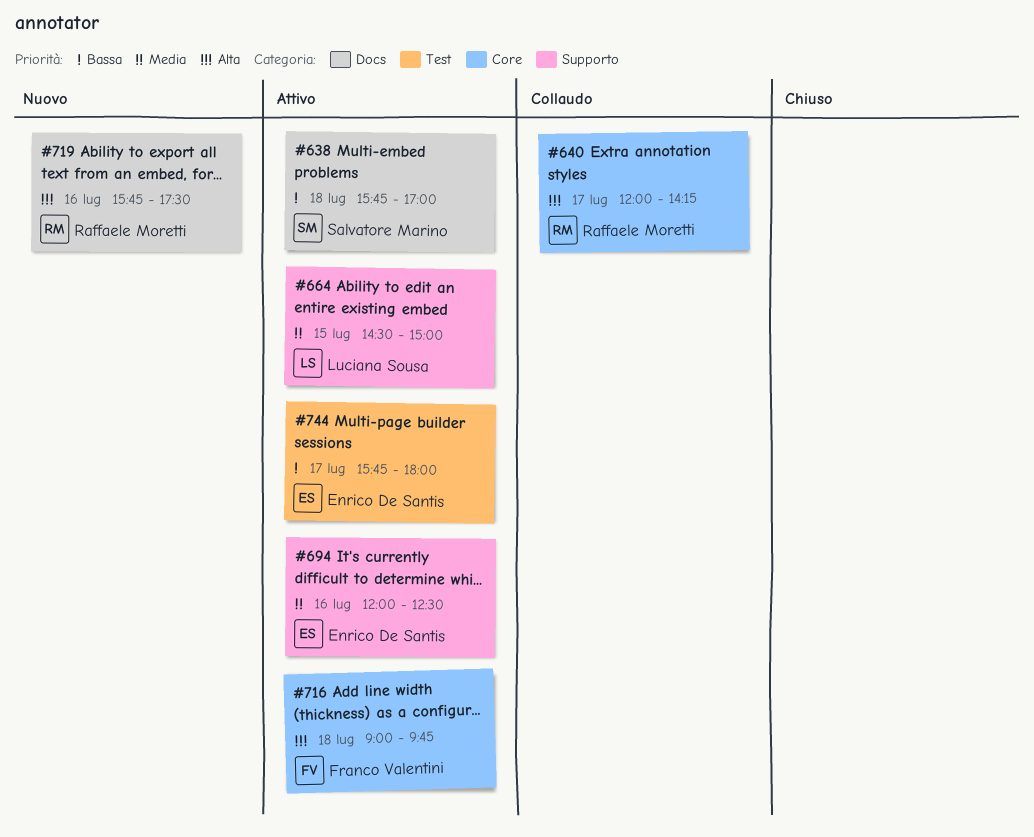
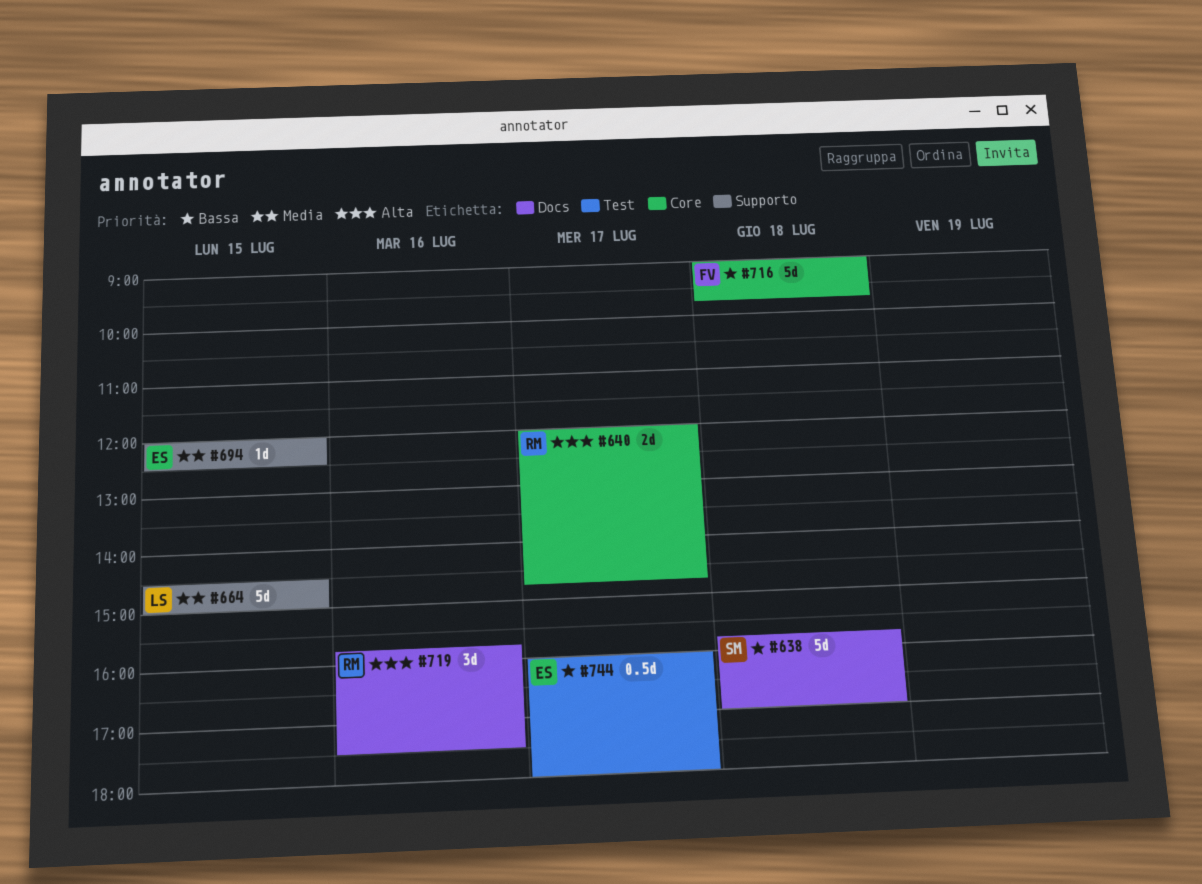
#640, ends: 14:15 -> 14:45
#694, day: Jul 16 -> Jul 15
#716, priority: Alta -> Bassa
#744, begins: 15:45 -> 16:00

